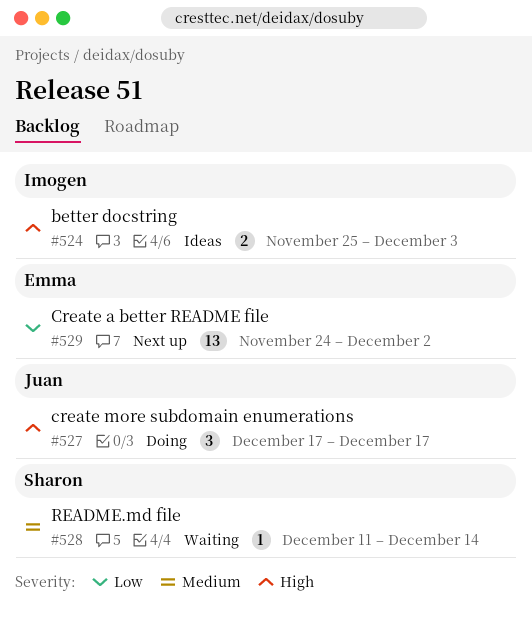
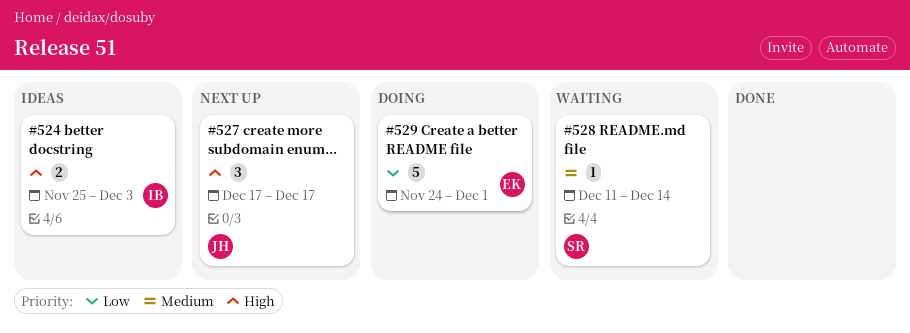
#527, status: Doing -> Next up
#529, status: Next up -> Doing
#529, estimate: 13 -> 5
#529, due: Dec 2 -> Dec 1

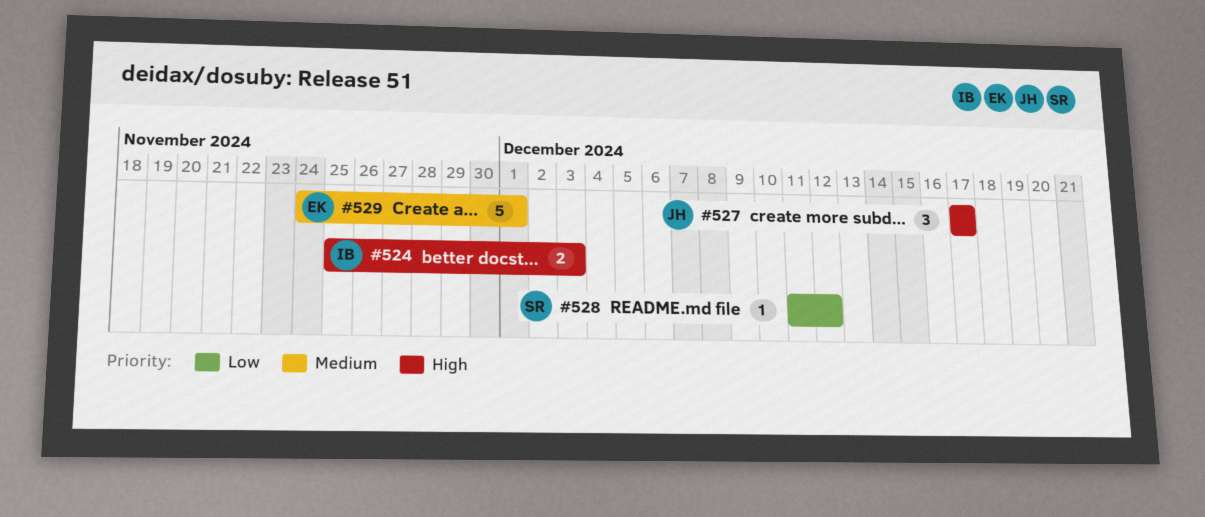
#528, priority: Medium -> Low
#528, due: Dec 14 -> Dec 12
#529, priority: Low -> Medium

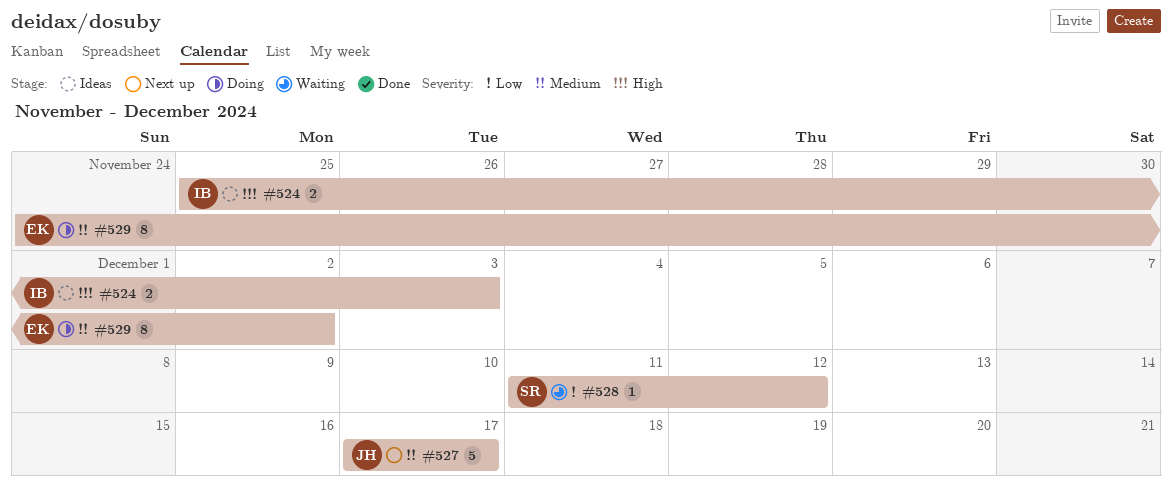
#527, priority: High -> Medium
#527, estimate: 3 -> 5
#529, estimate: 5 -> 8
#529, due: Dec 1 -> Dec 2

